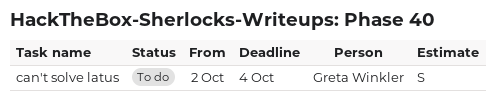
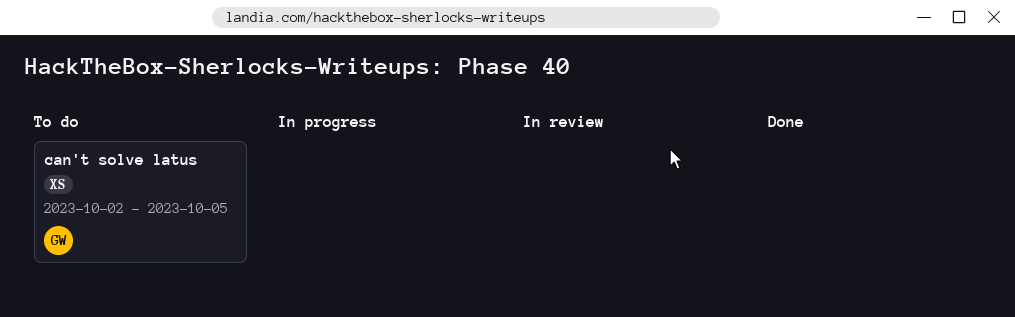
can't solve latus, estimate: S -> XS
can't solve latus, due: Oct 4 -> Oct 5

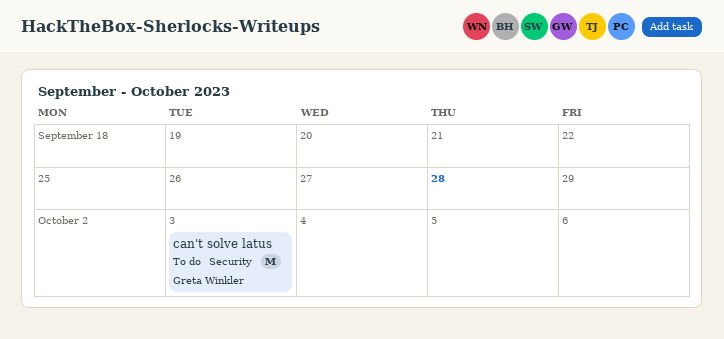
can't solve latus, estimate: XS -> M
can't solve latus, due: Oct 5 -> Oct 3

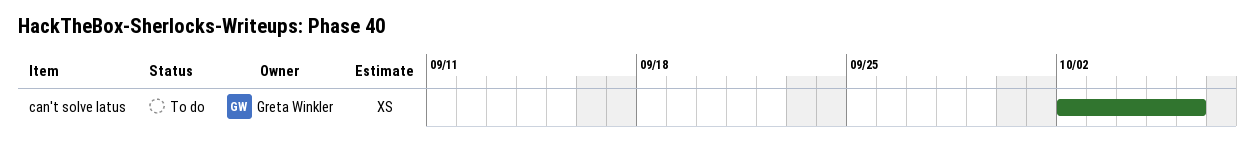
can't solve latus, estimate: M -> XS
can't solve latus, due: Oct 3 -> Oct 6

